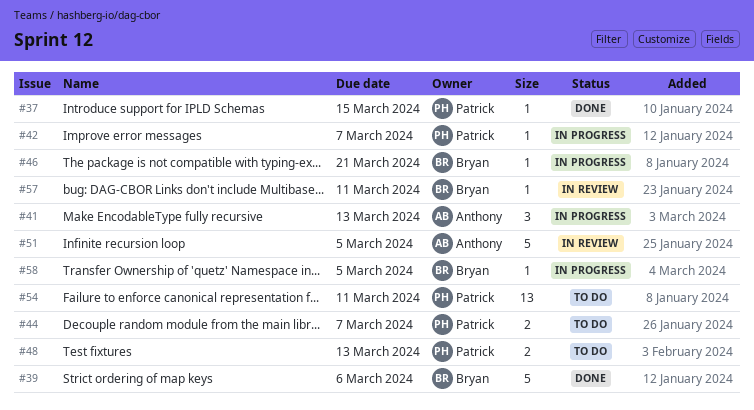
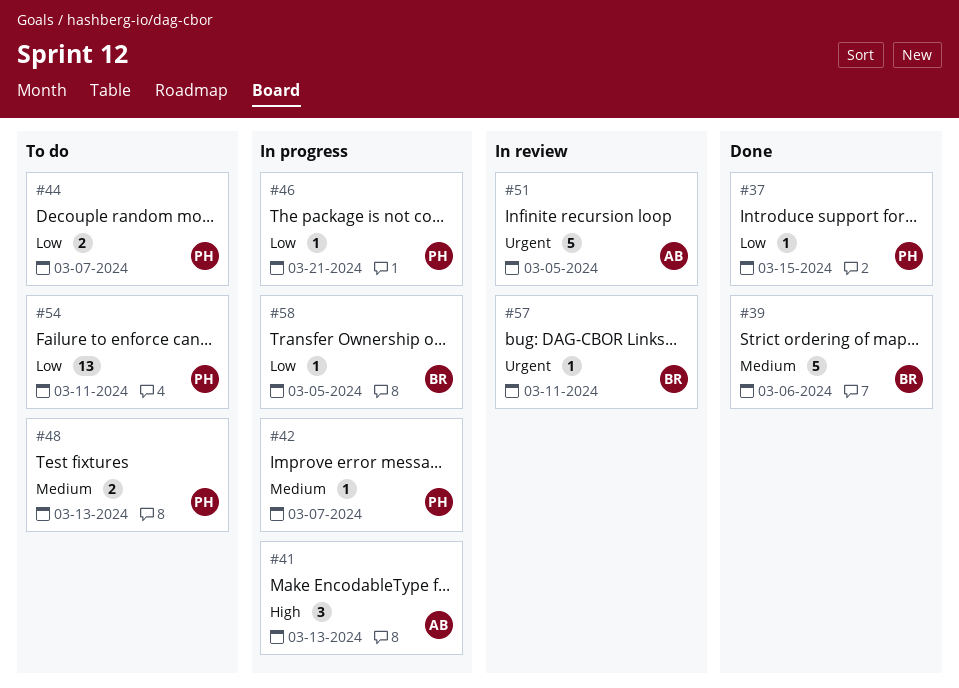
#46, owner: Bryan -> Patrick

